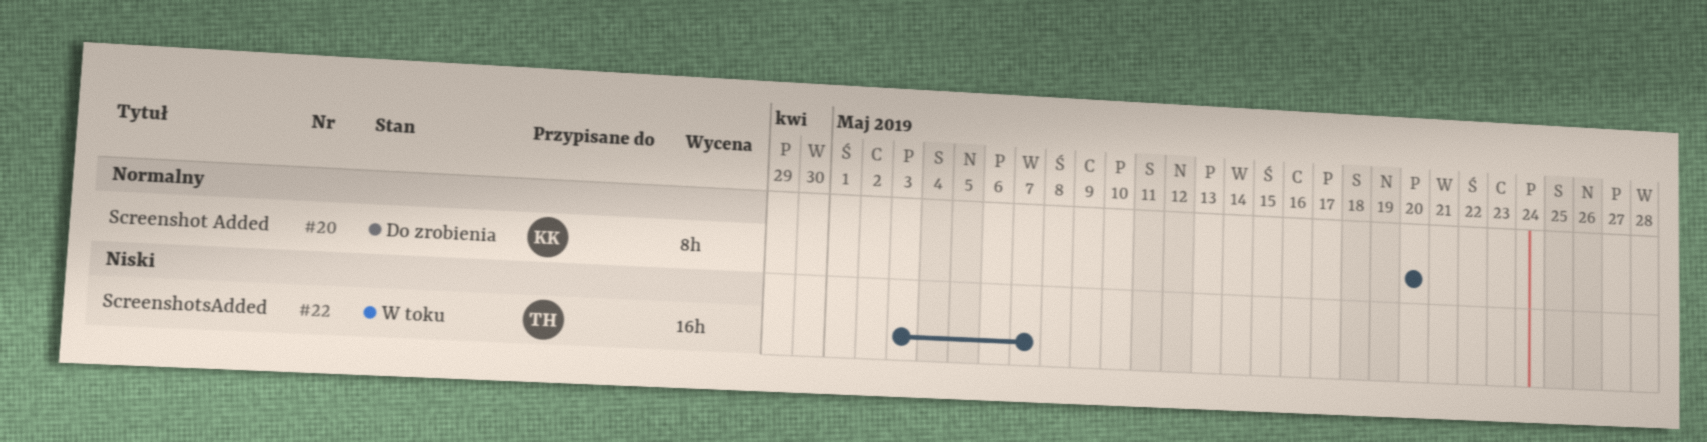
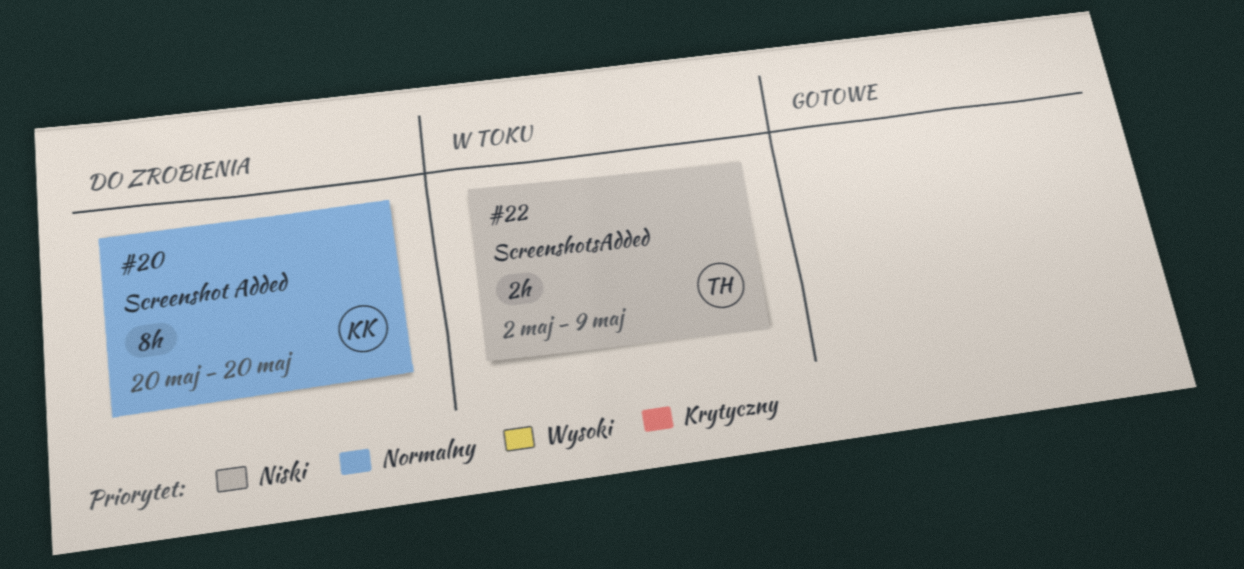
#22, estimate: 16h -> 2h
#22, start: May 3 -> May 2
#22, due: May 7 -> May 9

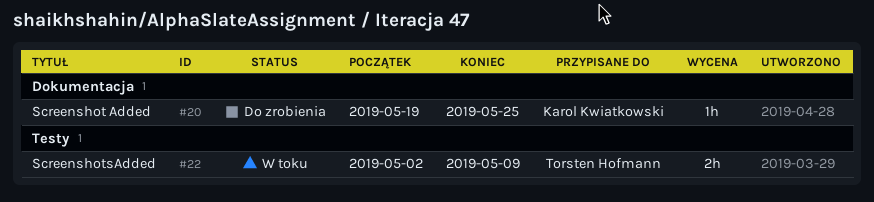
#20, estimate: 8h -> 1h
#20, start: May 20 -> May 19
#20, due: May 20 -> May 25

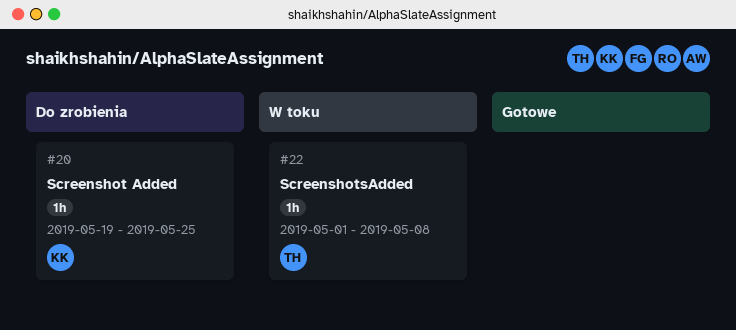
#22, estimate: 2h -> 1h
#22, start: May 2 -> May 1
#22, due: May 9 -> May 8

